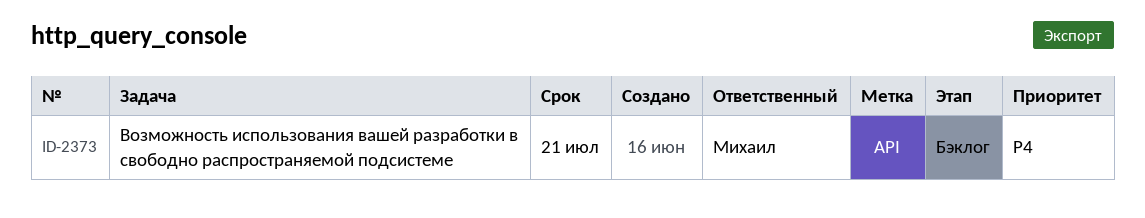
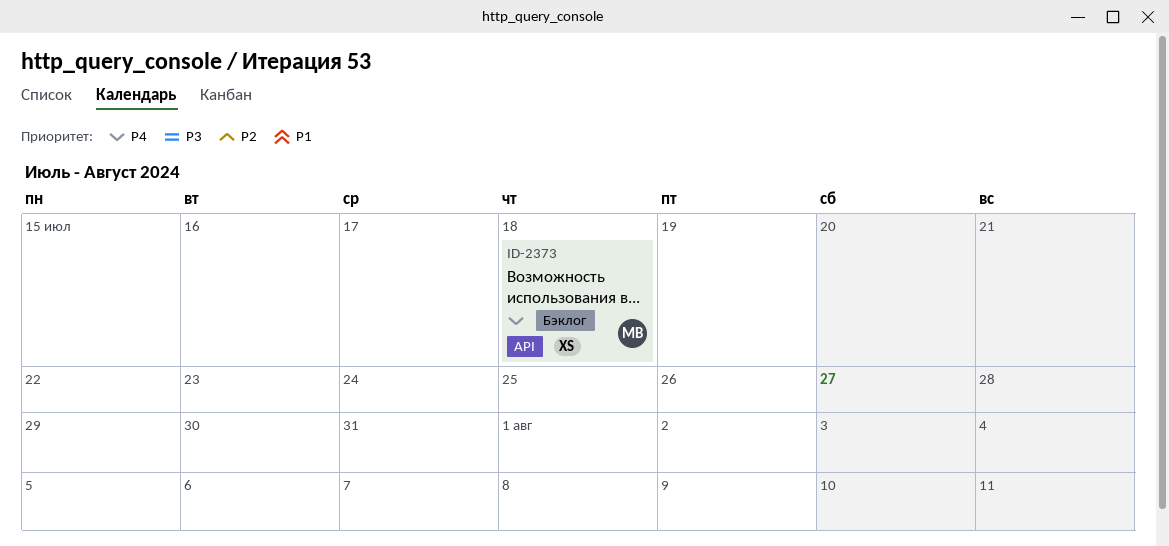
ID-2373, due: Jul 21 -> Jul 18

